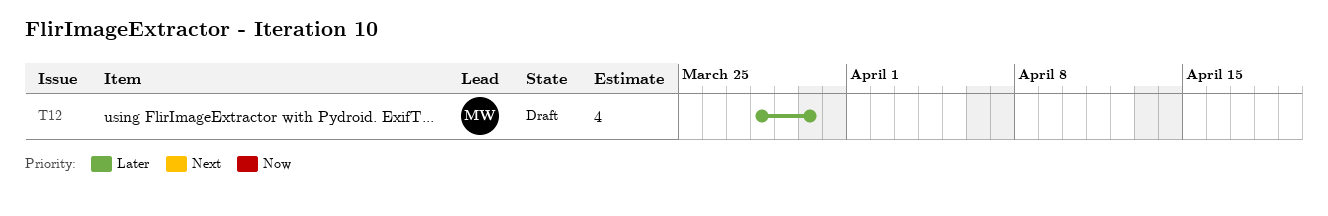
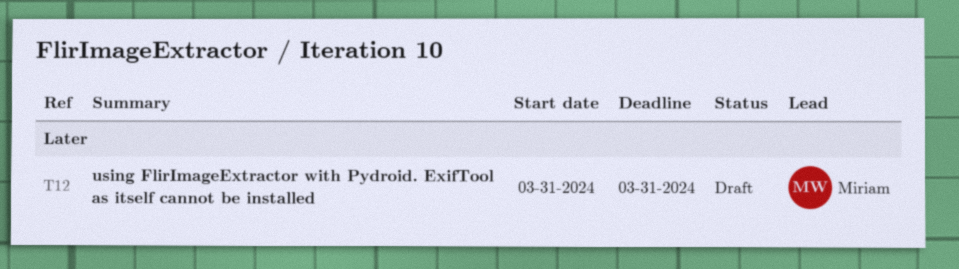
T12, start: Mar 28 -> Mar 31
T12, due: Mar 30 -> Mar 31

